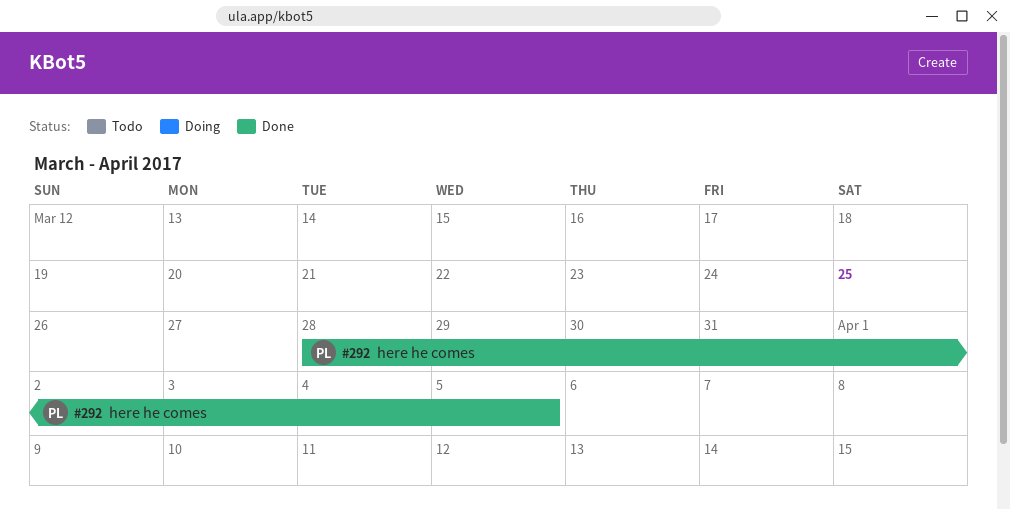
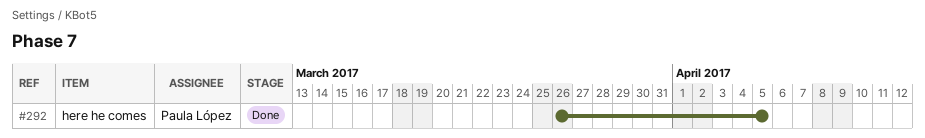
#292, start: Mar 28 -> Mar 26

